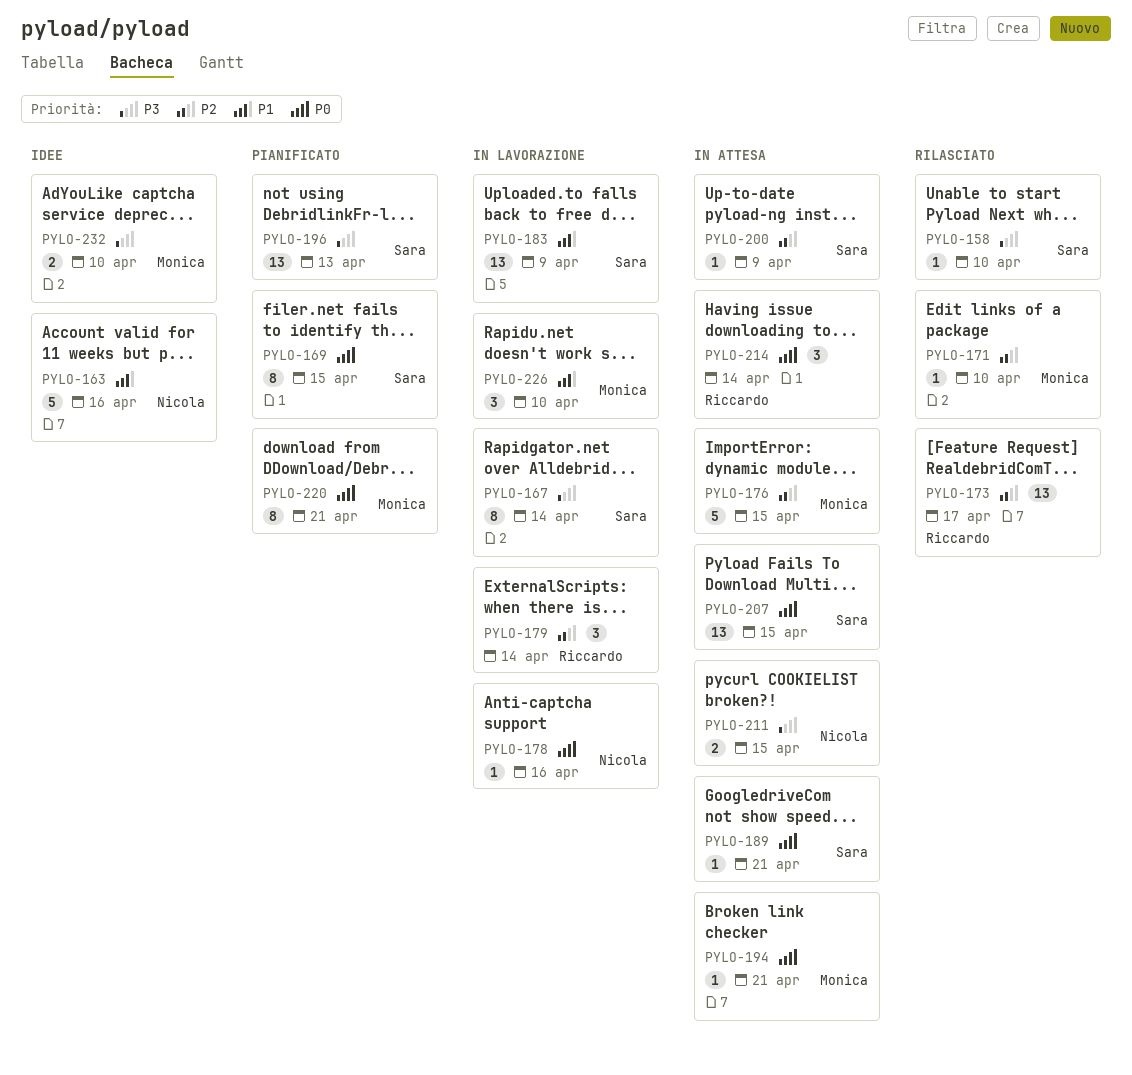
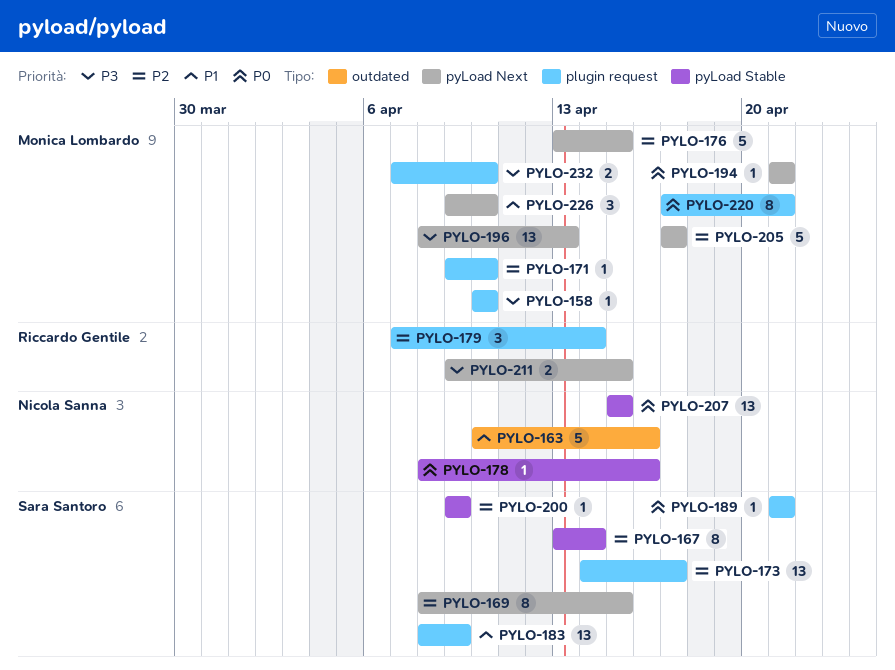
PYLO-158, owner: Sara Santoro -> Monica Lombardo
PYLO-167, priority: P3 -> P2
PYLO-169, priority: P0 -> P2
PYLO-173, owner: Riccardo Gentile -> Sara Santoro
PYLO-196, owner: Sara Santoro -> Monica Lombardo
PYLO-205: none -> present
PYLO-207, owner: Sara Santoro -> Nicola Sanna
PYLO-211, owner: Nicola Sanna -> Riccardo Gentile
PYLO-214: present -> none

